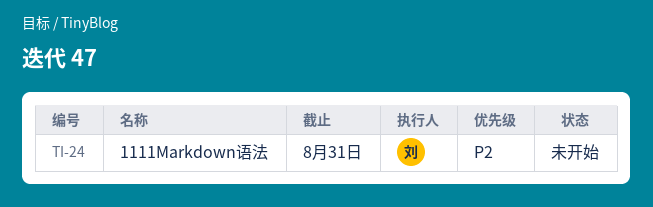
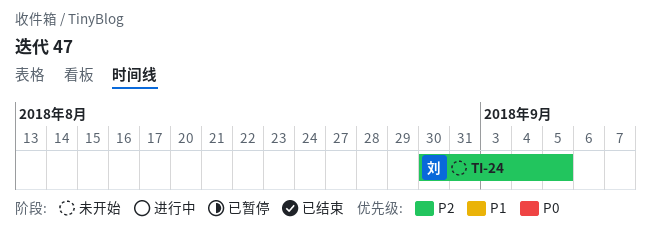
TI-24, due: Aug 31 -> Sep 5

